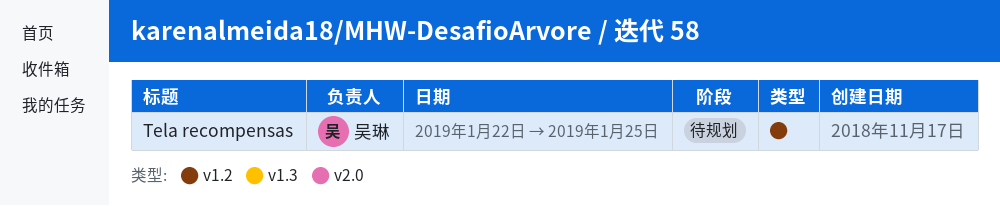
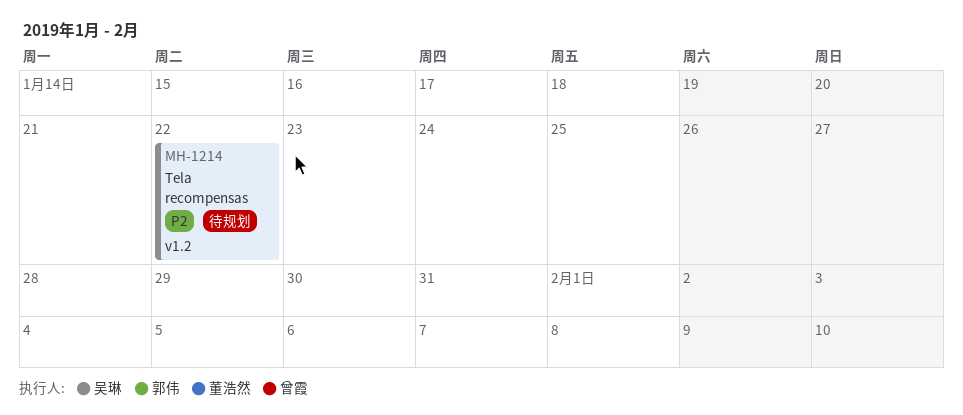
Tela recompensas, due: Jan 25 -> Jan 22

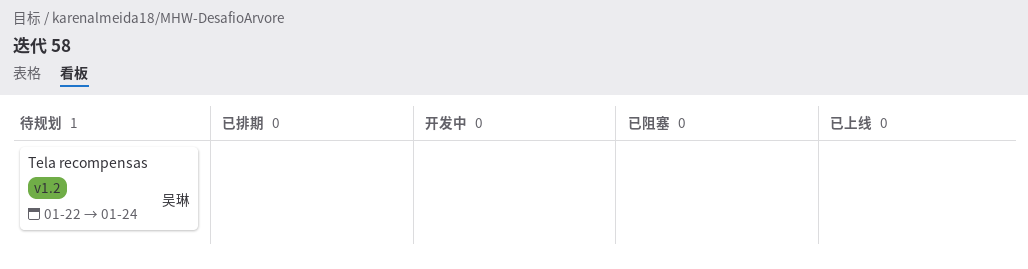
Tela recompensas, due: Jan 22 -> Jan 24

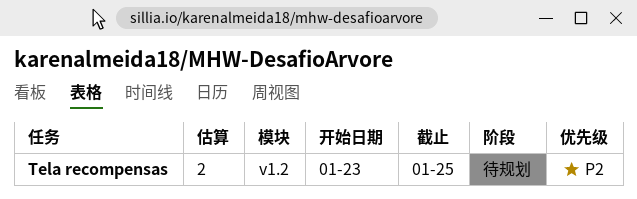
Tela recompensas, start: Jan 22 -> Jan 23
Tela recompensas, due: Jan 24 -> Jan 25

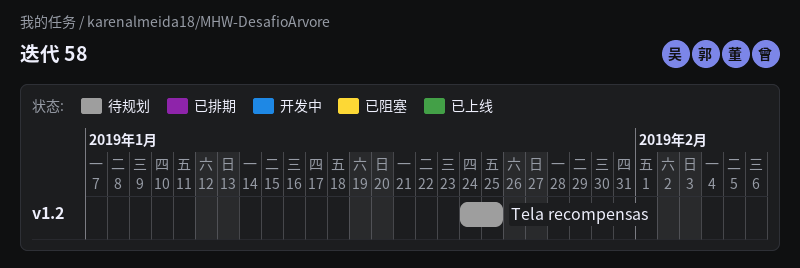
Tela recompensas, start: Jan 23 -> Jan 24

